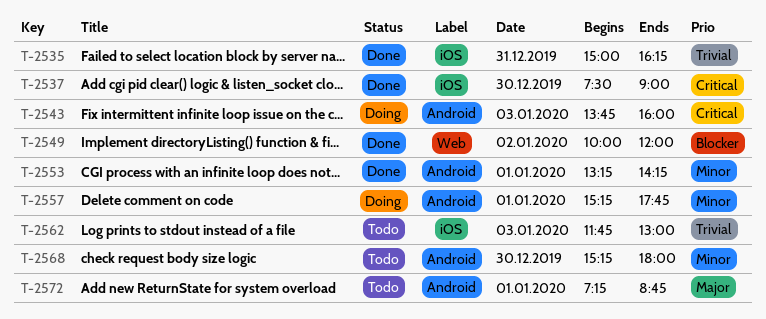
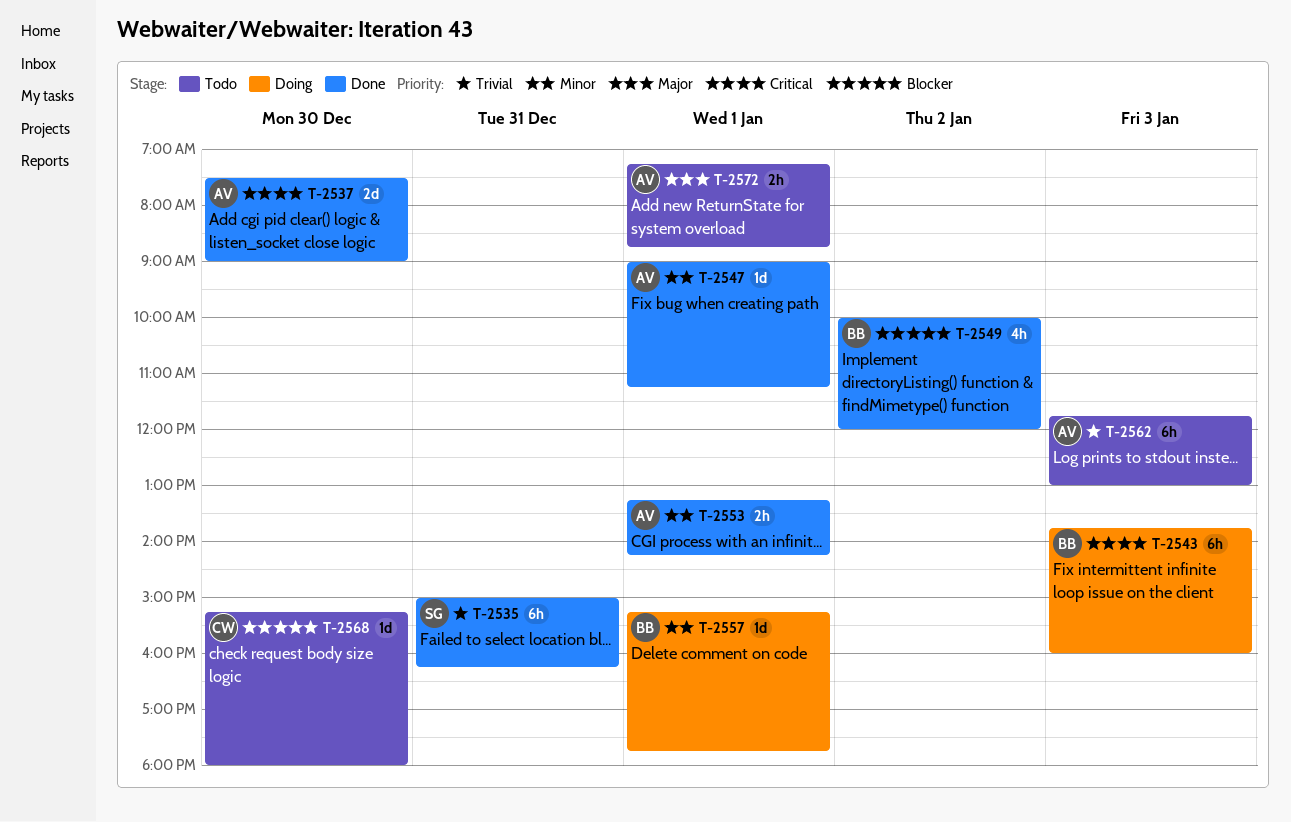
T-2547: none -> present
T-2568, priority: Minor -> Blocker

